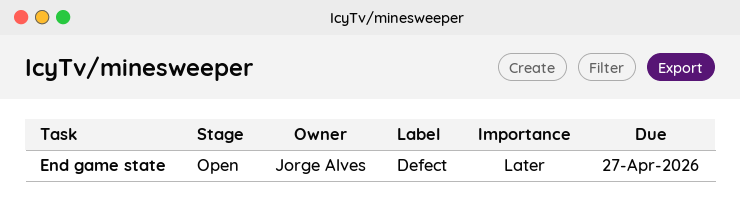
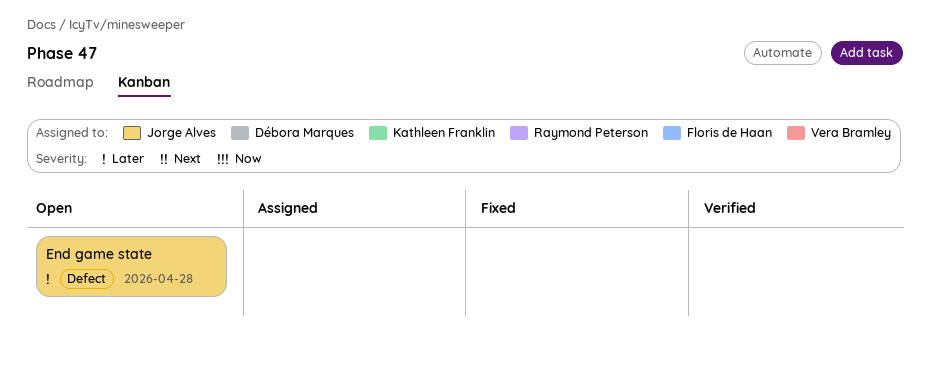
End game state, due: Apr 27 -> Apr 28

